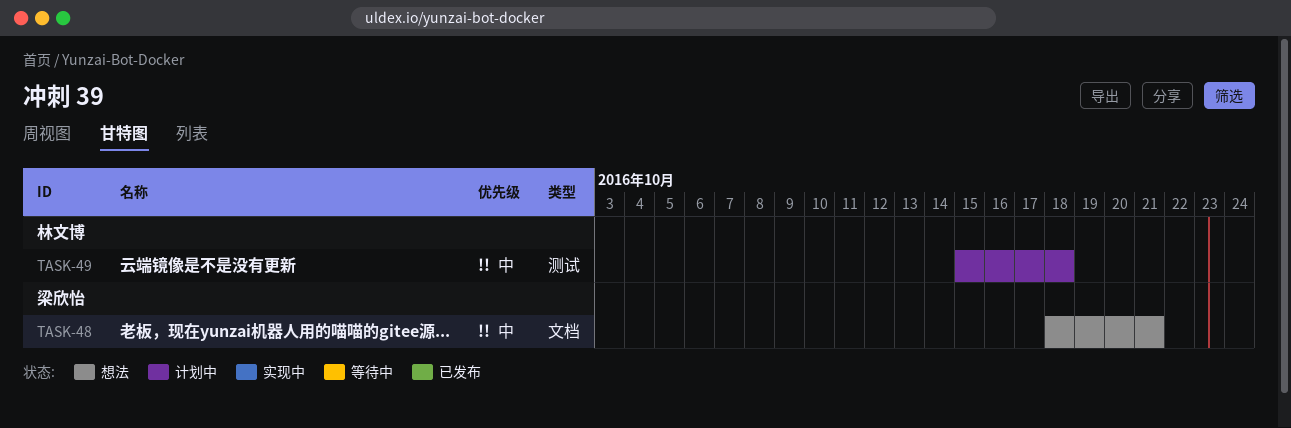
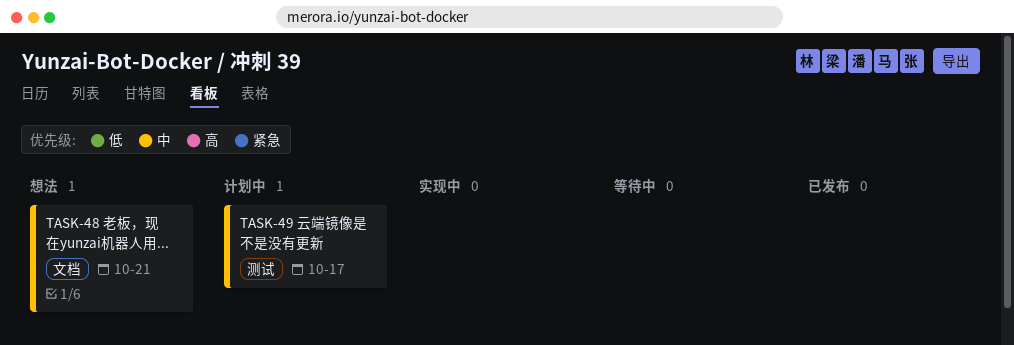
TASK-49, due: Oct 18 -> Oct 17

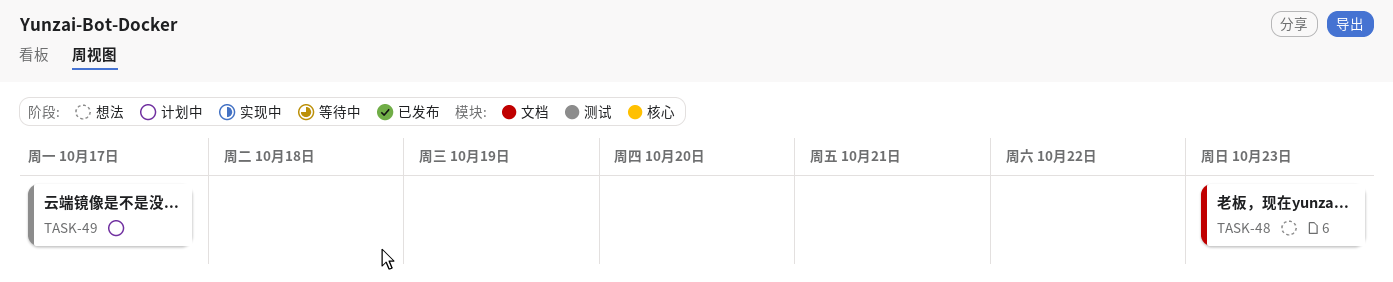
TASK-48, due: Oct 21 -> Oct 23

